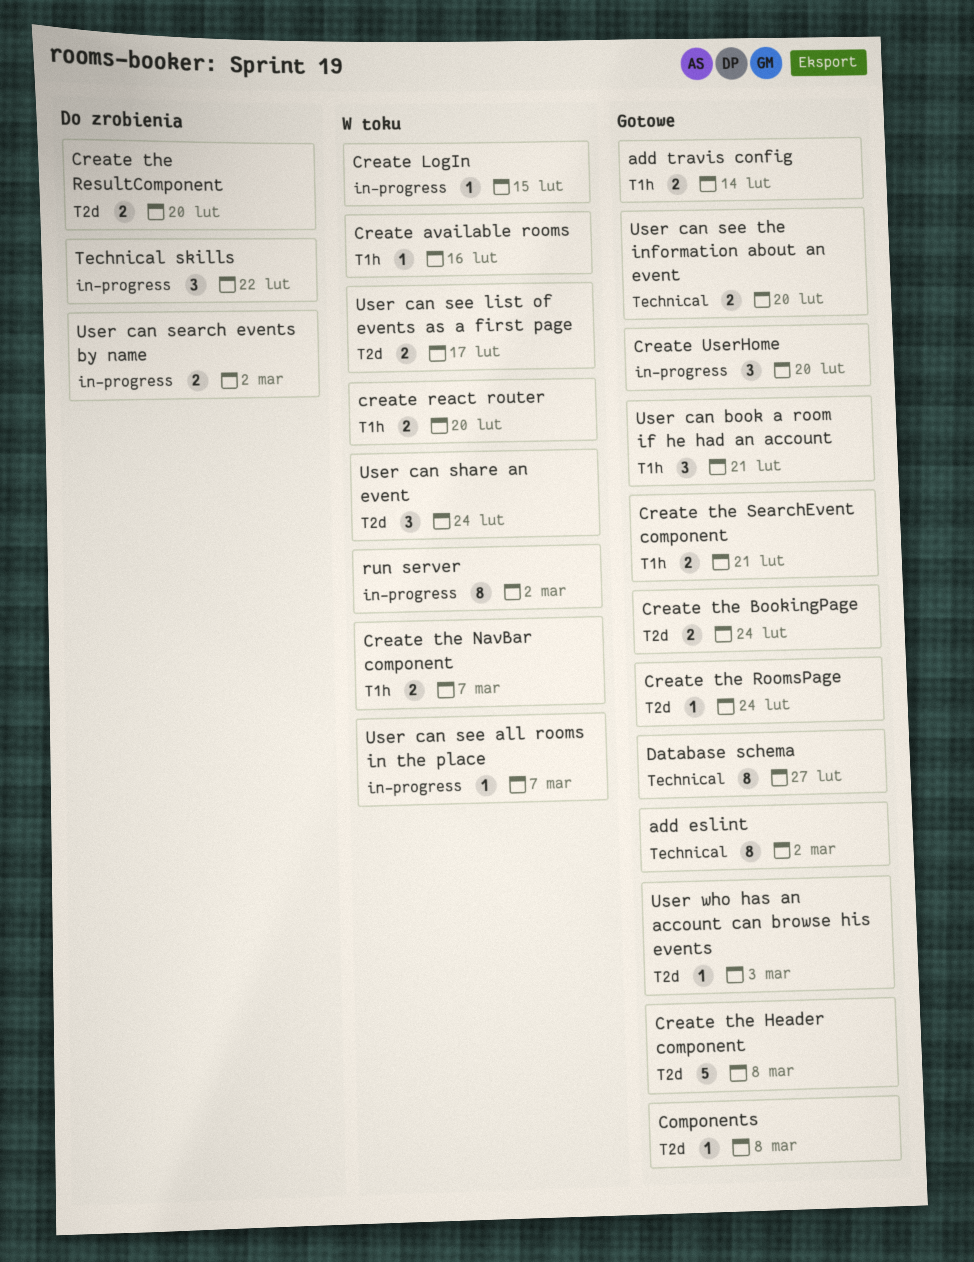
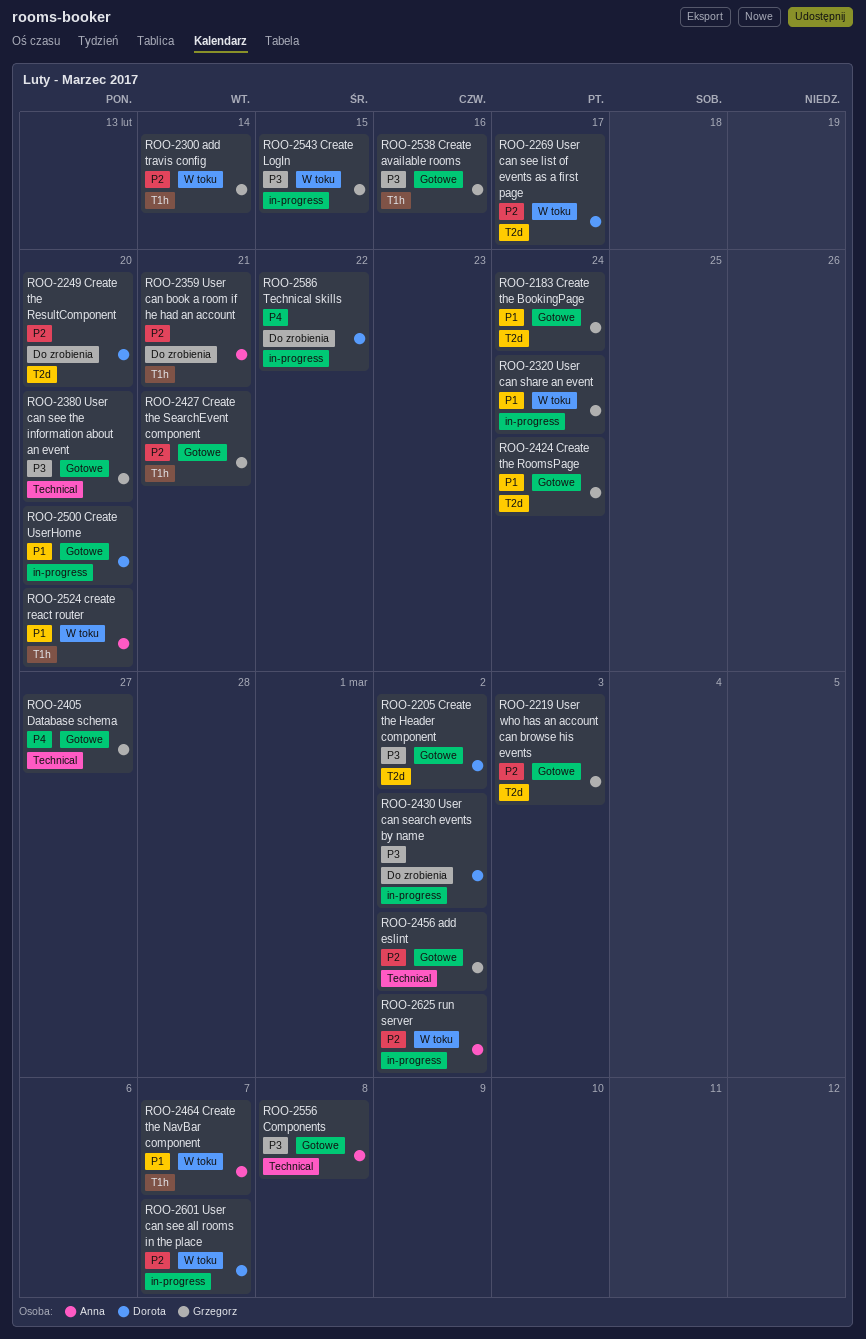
add travis config, status: Gotowe -> W toku
Components, label: T2d -> Technical
Create available rooms, status: W toku -> Gotowe
Create the Header component, due: Mar 8 -> Mar 2
User can book a room if he had an account, status: Gotowe -> Do zrobienia
User can share an event, label: T2d -> in-progress

